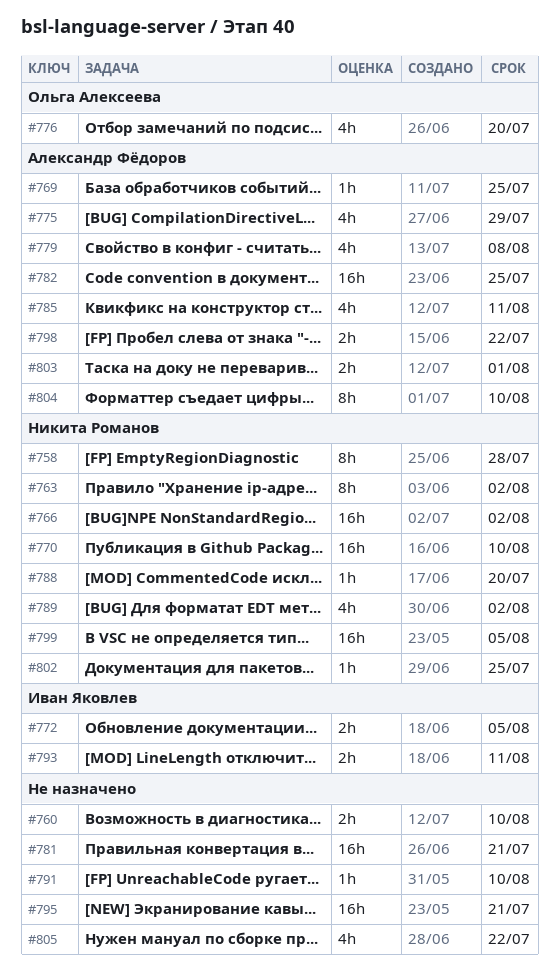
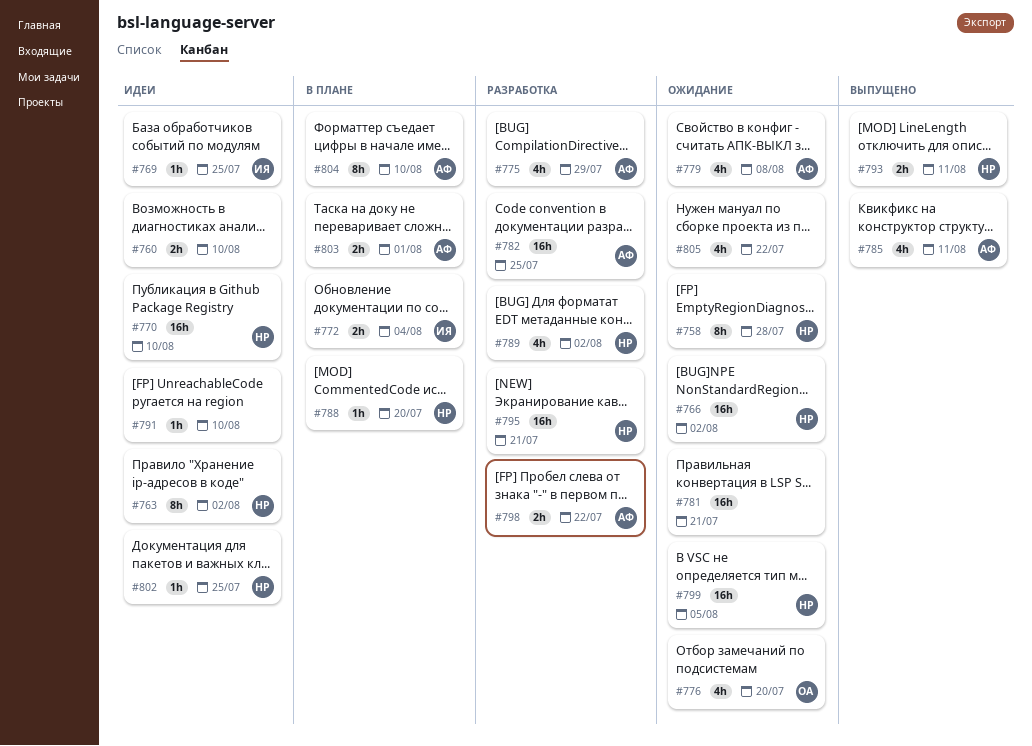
#769, owner: Александр Фёдоров -> Иван Яковлев
#772, due: Aug 5 -> Aug 4
#793, owner: Иван Яковлев -> Никита Романов
#795, owner: none -> Никита Романов

